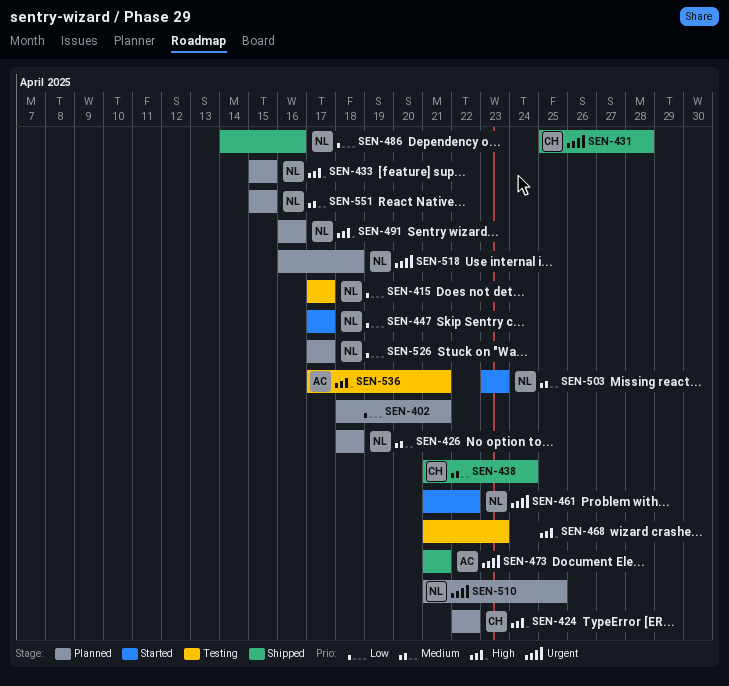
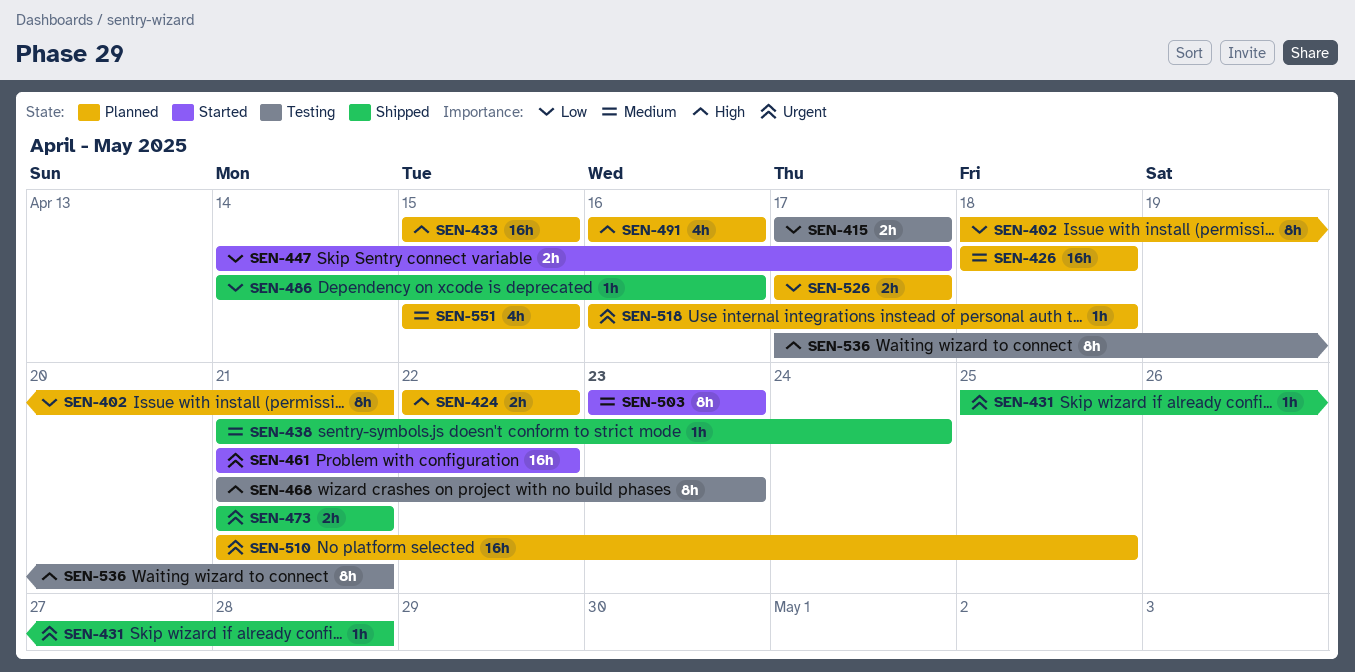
SEN-447, start: Apr 17 -> Apr 14

